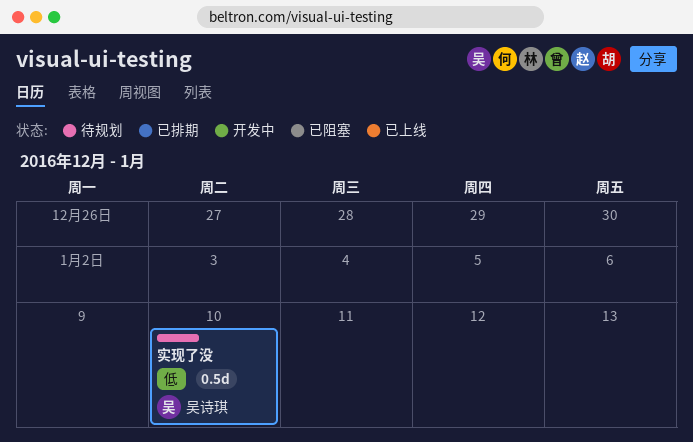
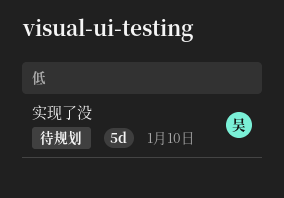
实现了没, estimate: 0.5d -> 5d

